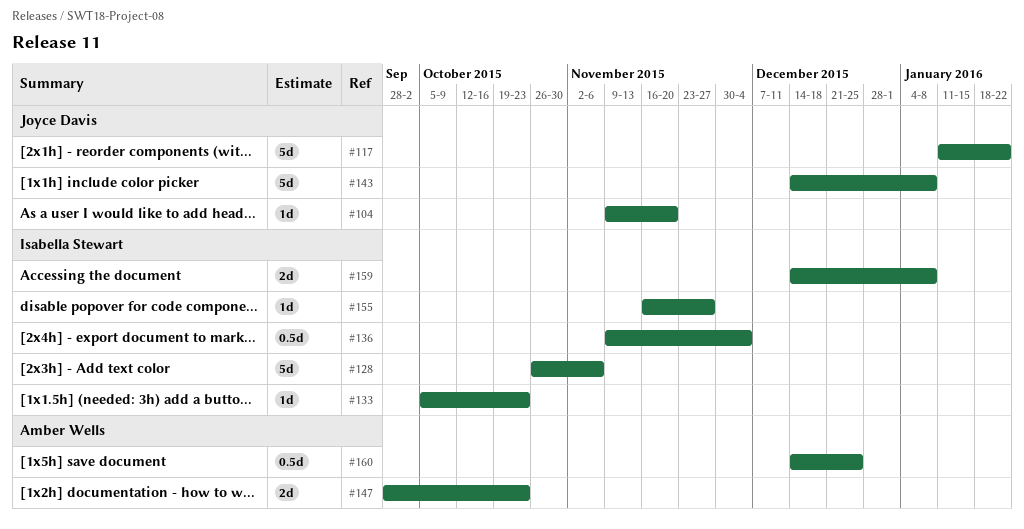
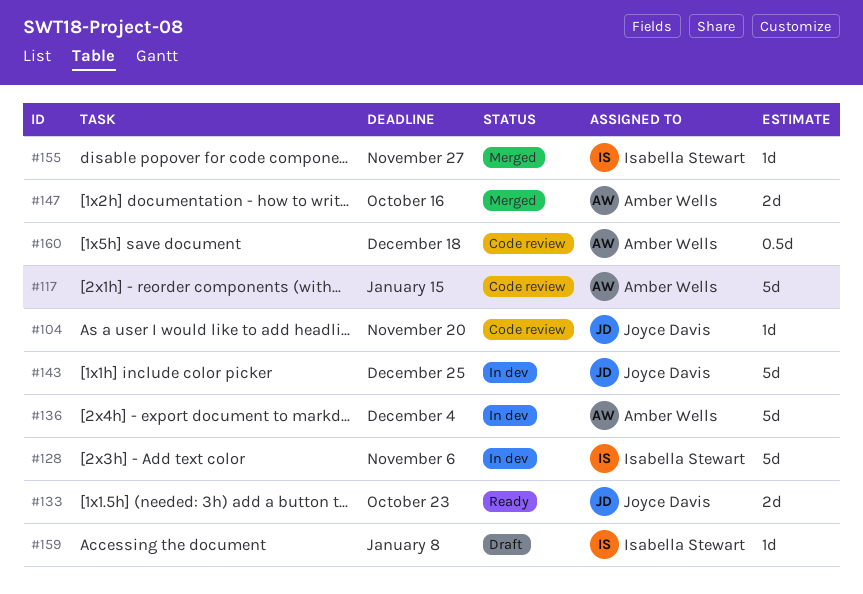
#117, owner: Joyce Davis -> Amber Wells
#117, due: Jan 22 -> Jan 15
#133, owner: Isabella Stewart -> Joyce Davis
#133, estimate: 1d -> 2d
#136, owner: Isabella Stewart -> Amber Wells
#136, estimate: 0.5d -> 5d
#143, due: Jan 8 -> Dec 25
#147, due: Oct 23 -> Oct 16
#159, estimate: 2d -> 1d
#160, due: Dec 25 -> Dec 18

